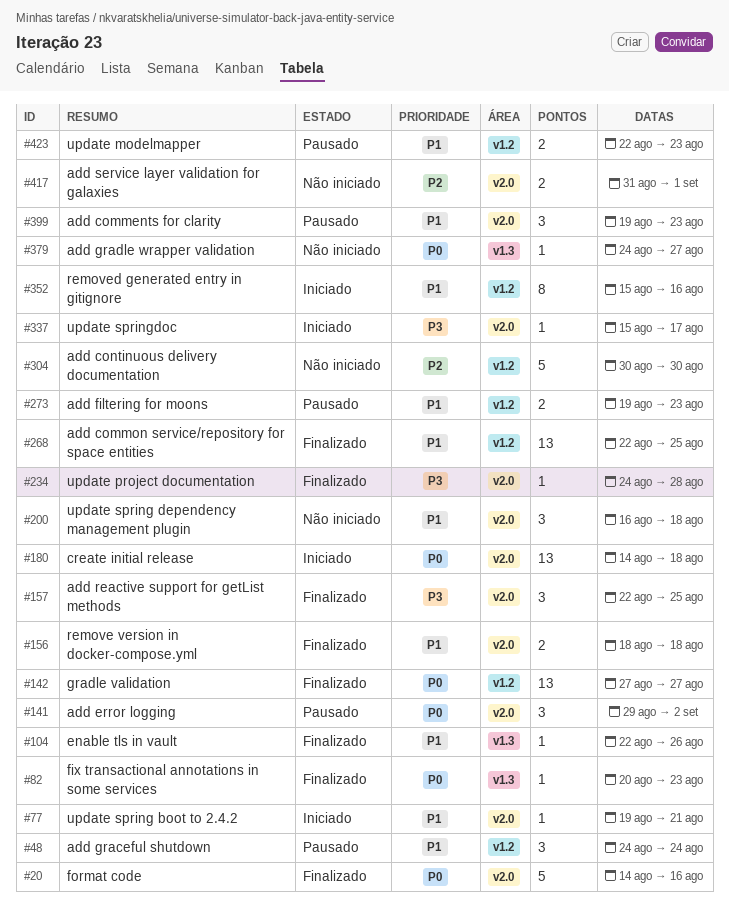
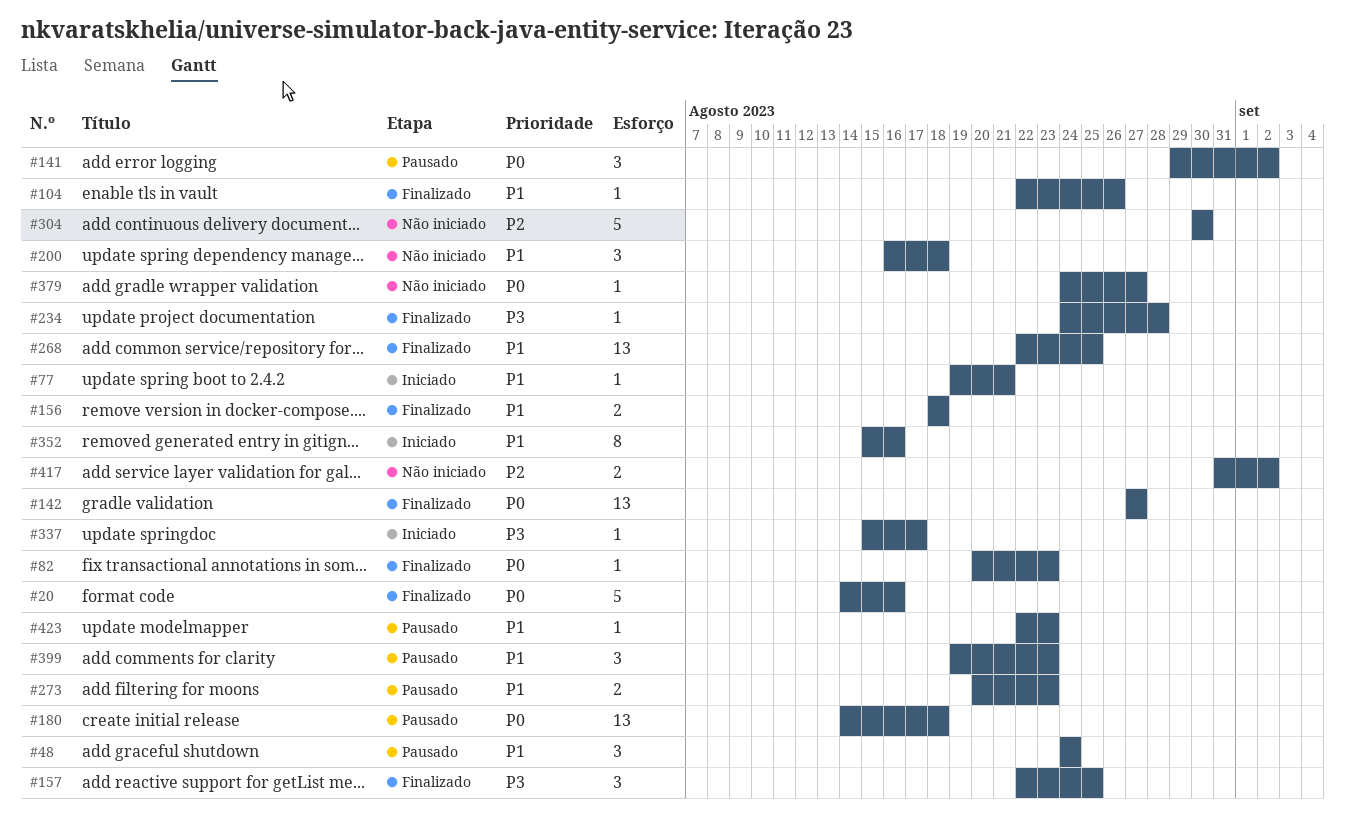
#180, status: Iniciado -> Pausado
#273, start: Aug 19 -> Aug 20
#417, due: Sep 1 -> Sep 2
#423, estimate: 2 -> 1

